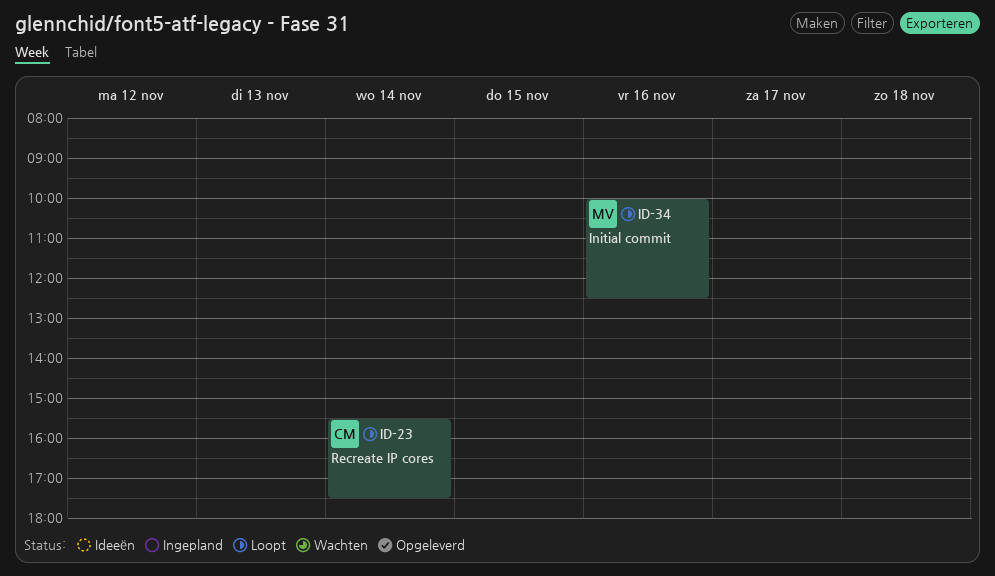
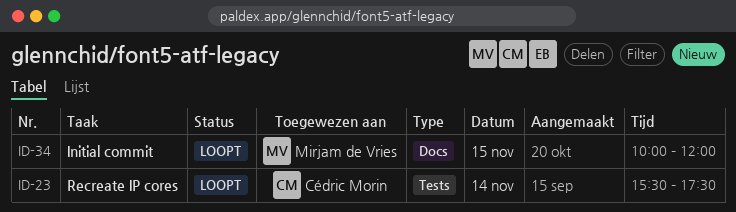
ID-34, day: Nov 16 -> Nov 15
ID-34, ends: 12:30 -> 12:00

